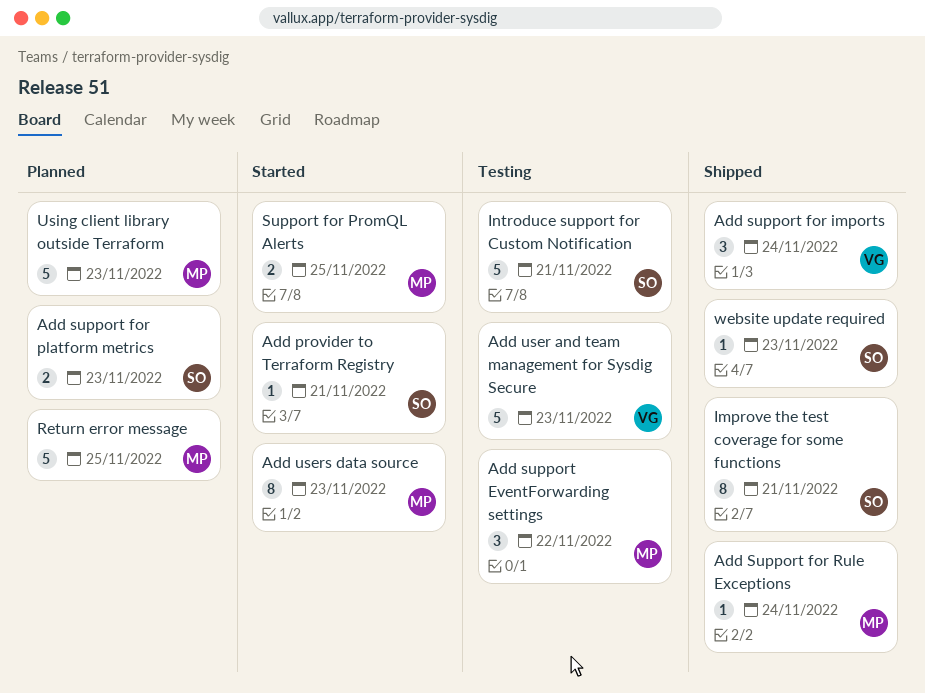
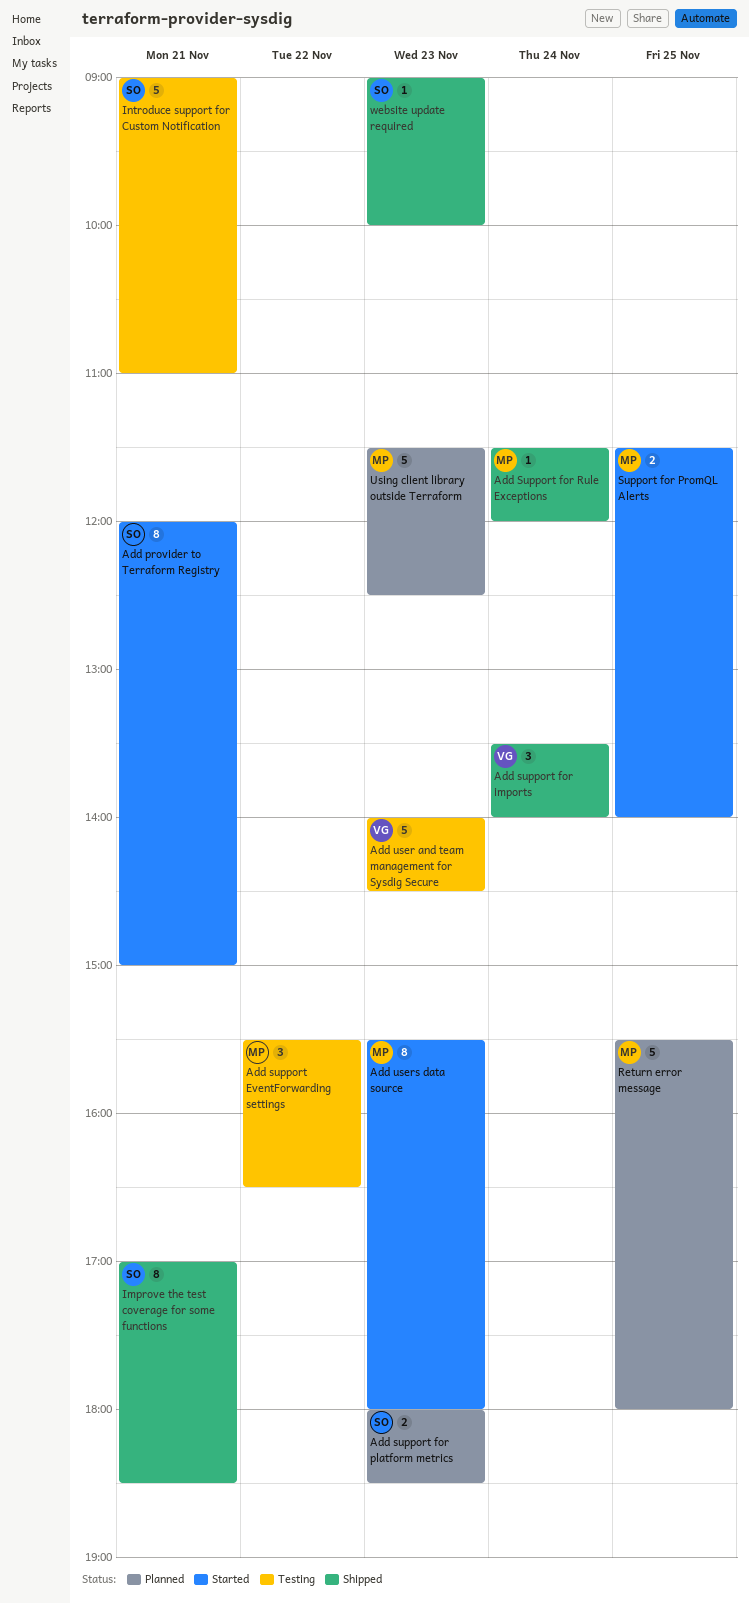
Add provider to Terraform Registry, estimate: 1 -> 8

